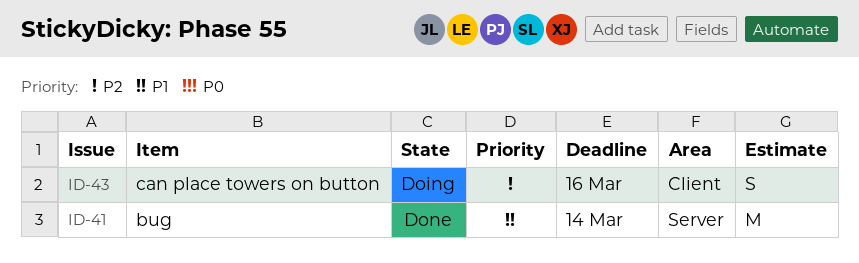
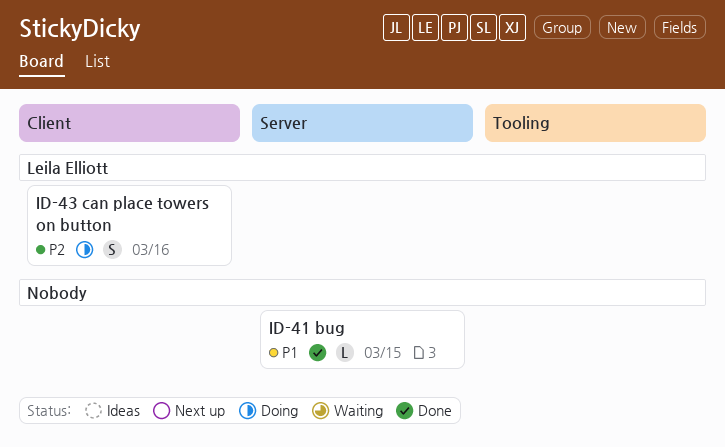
ID-41, estimate: M -> L
ID-41, due: Mar 14 -> Mar 15

